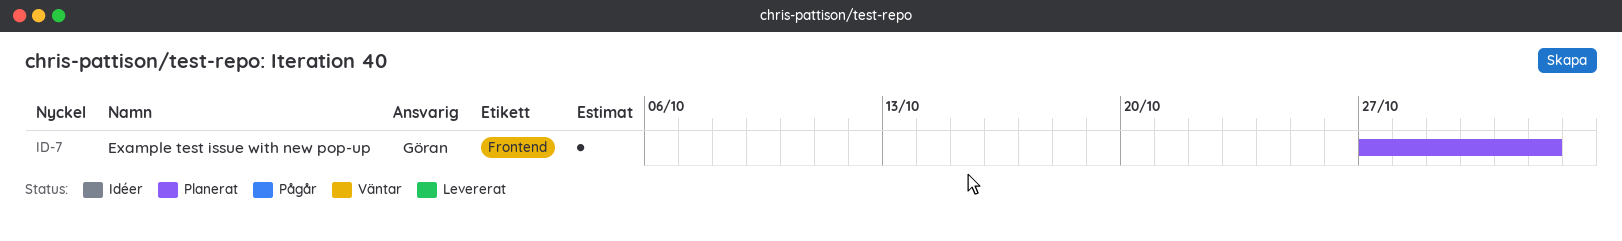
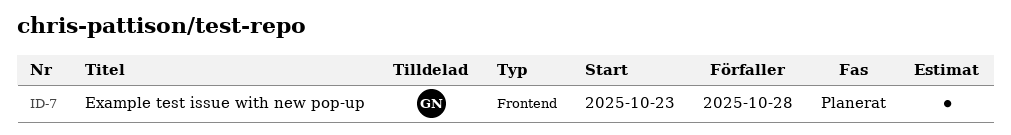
ID-7, start: Oct 27 -> Oct 23
ID-7, due: Nov 1 -> Oct 28

